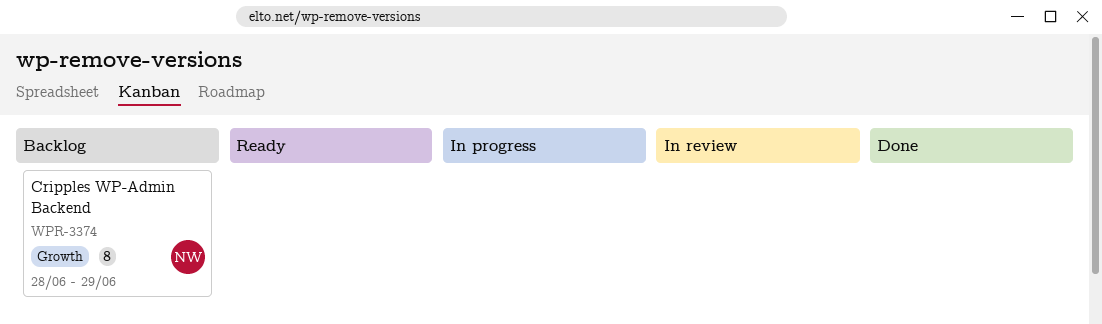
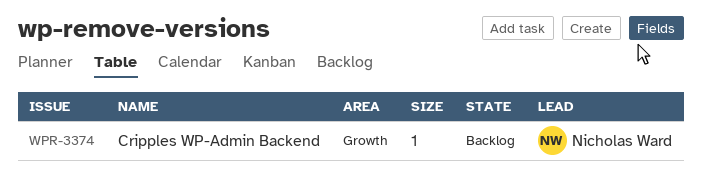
WPR-3374, estimate: 8 -> 1

